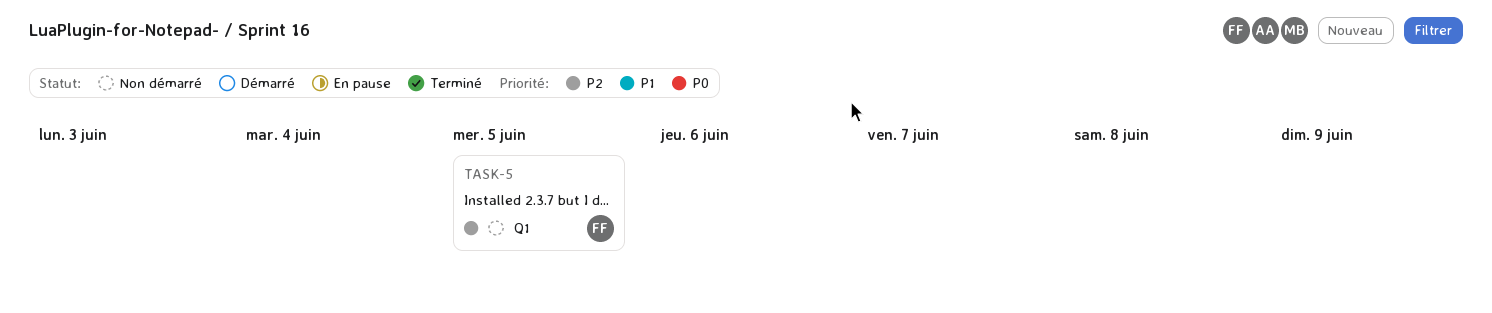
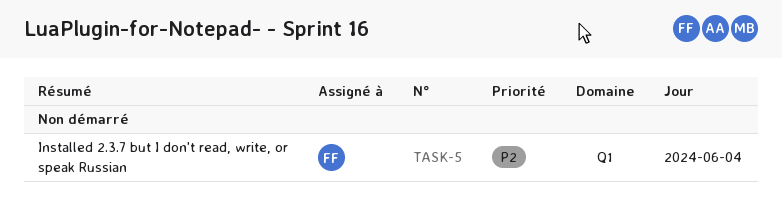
TASK-5, day: Jun 5 -> Jun 4

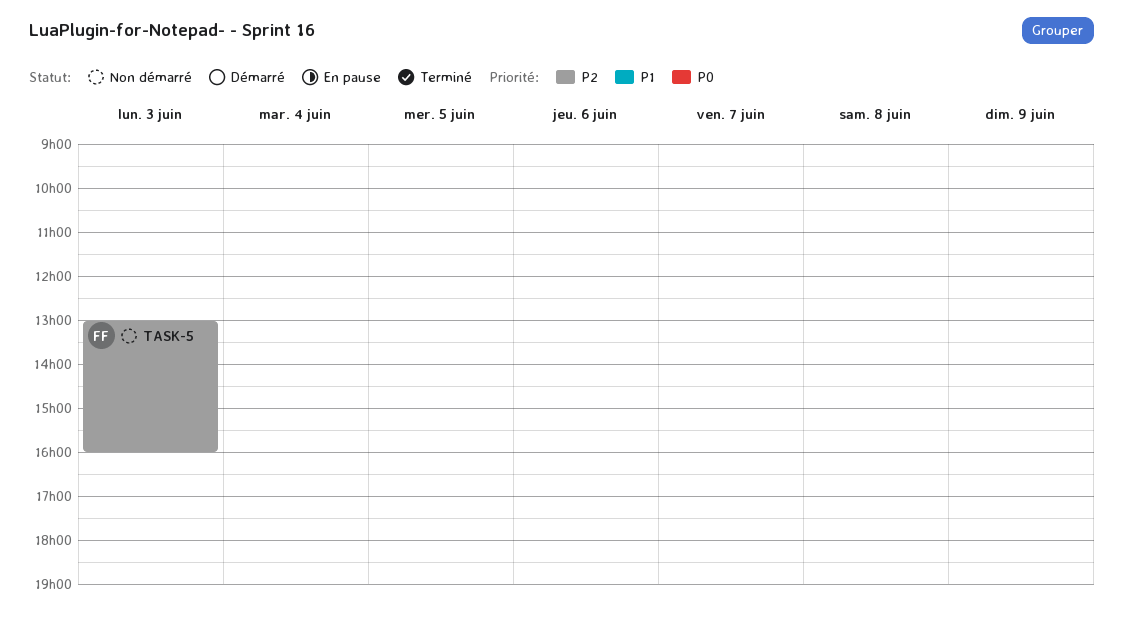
TASK-5, day: Jun 4 -> Jun 3

